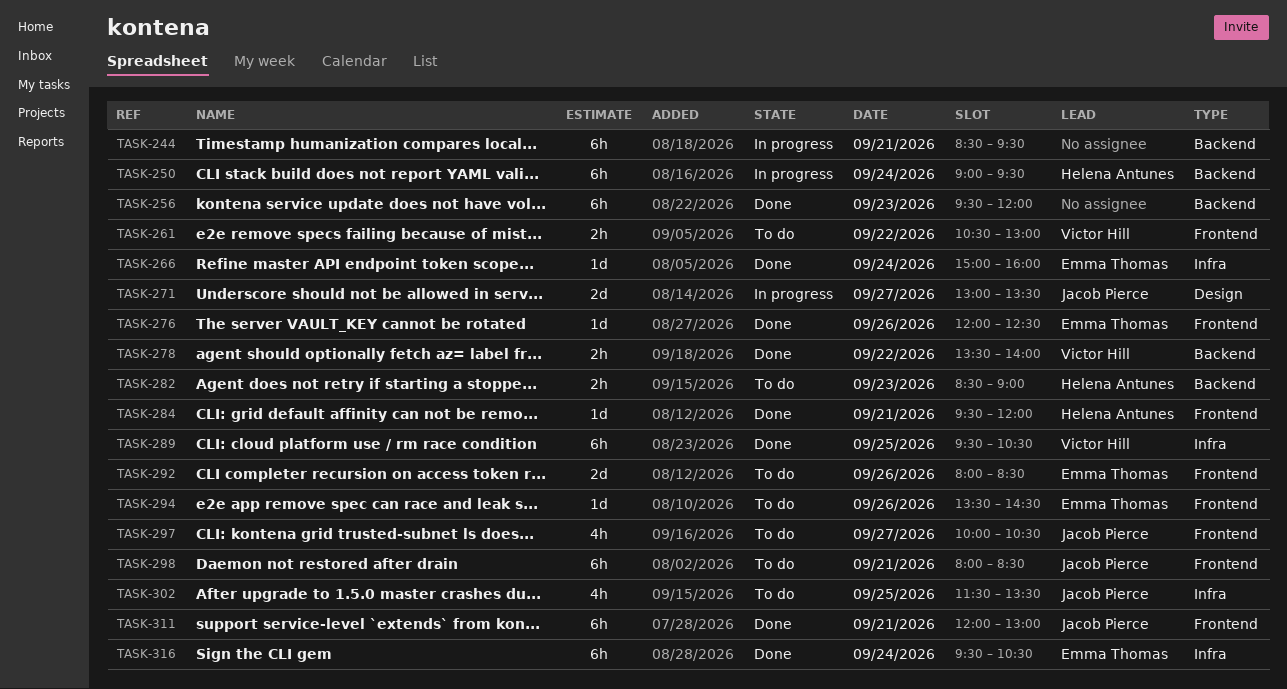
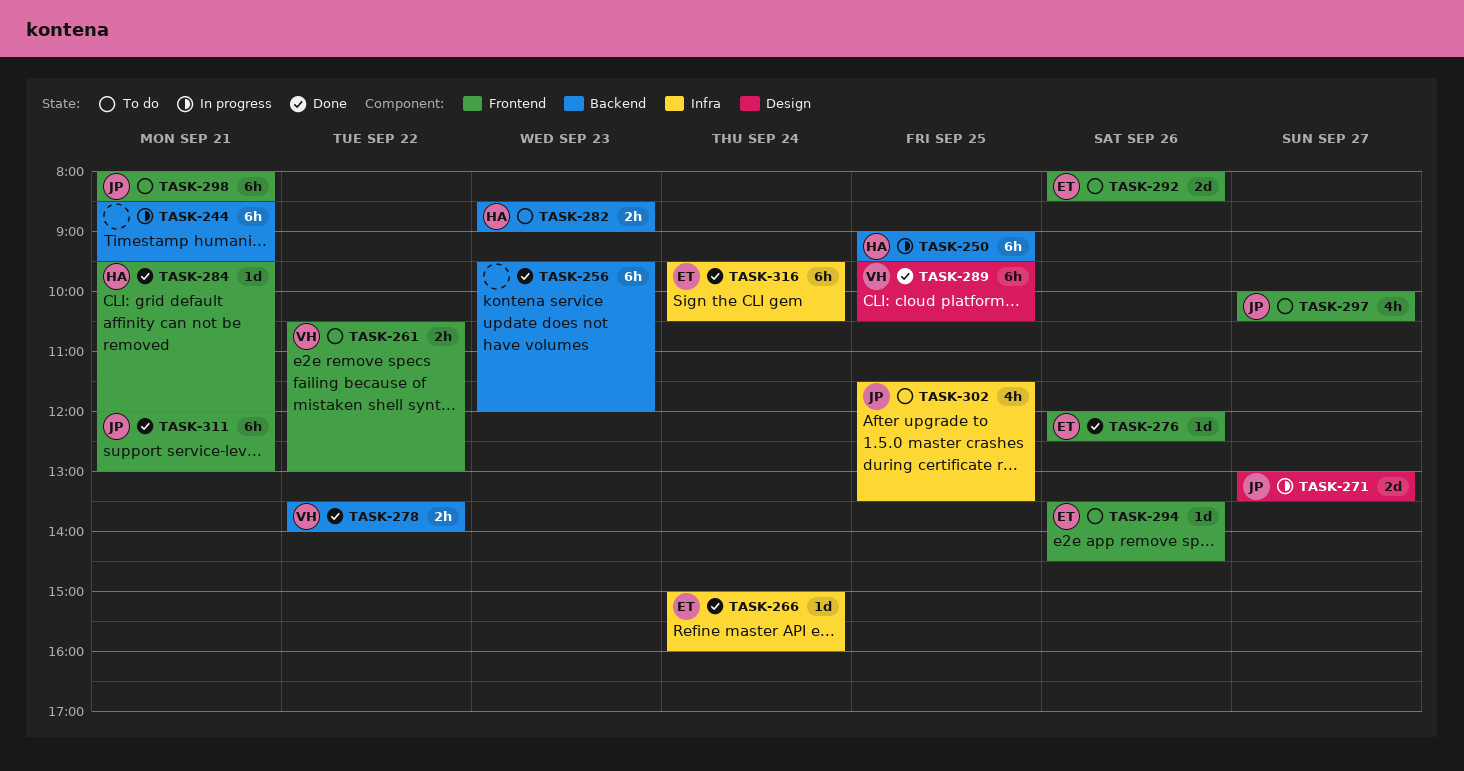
TASK-250, day: Sep 24 -> Sep 25
TASK-289, label: Infra -> Design

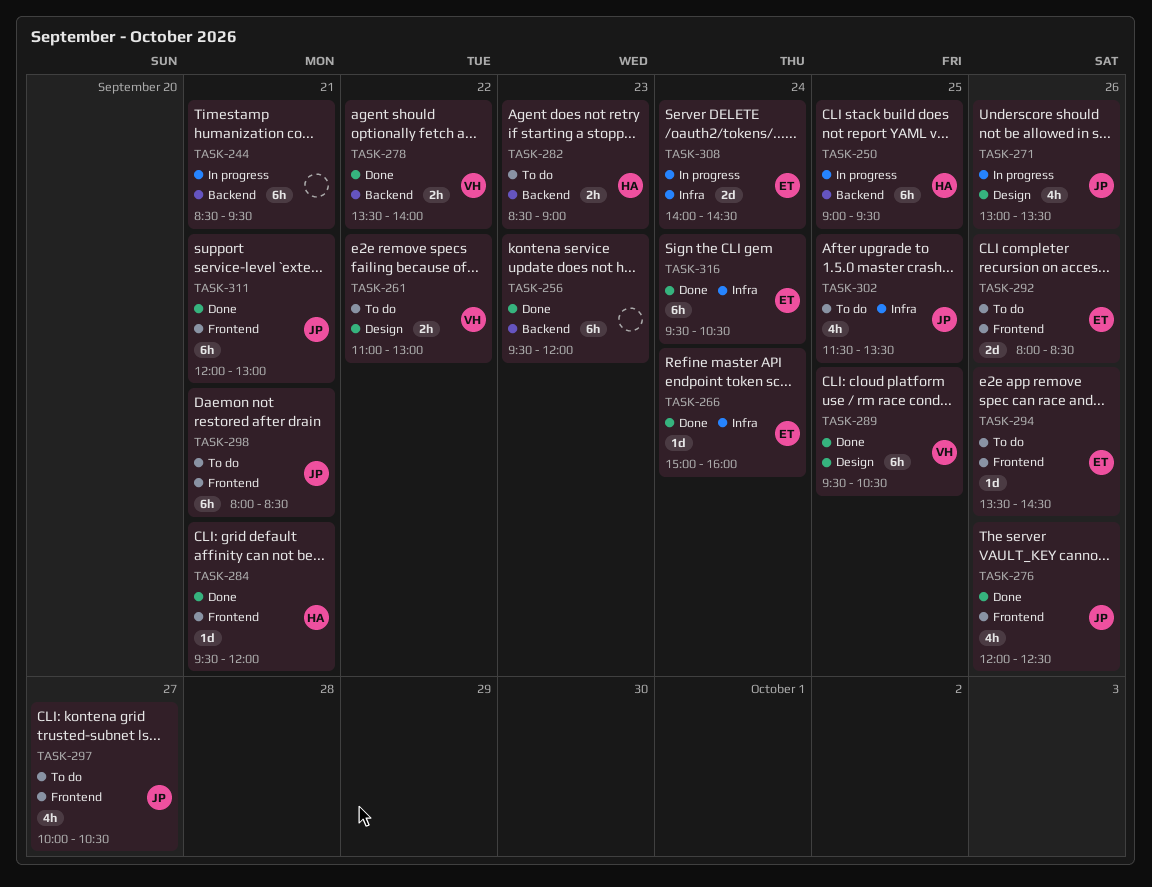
TASK-261, label: Frontend -> Design
TASK-261, begins: 10:30 -> 11:00
TASK-271, estimate: 2d -> 4h
TASK-271, day: Sep 27 -> Sep 26
TASK-276, owner: ET -> JP
TASK-276, estimate: 1d -> 4h
TASK-308: none -> present

